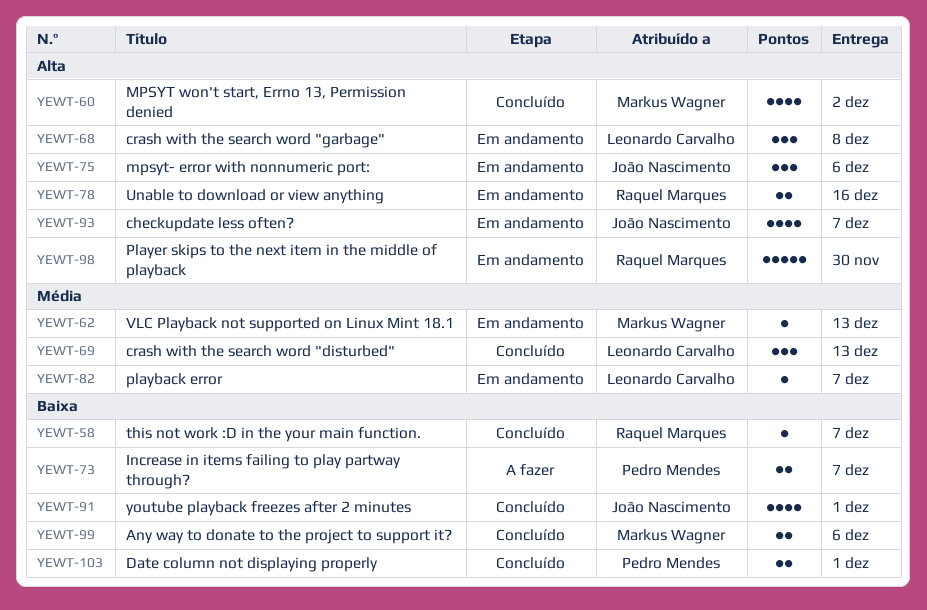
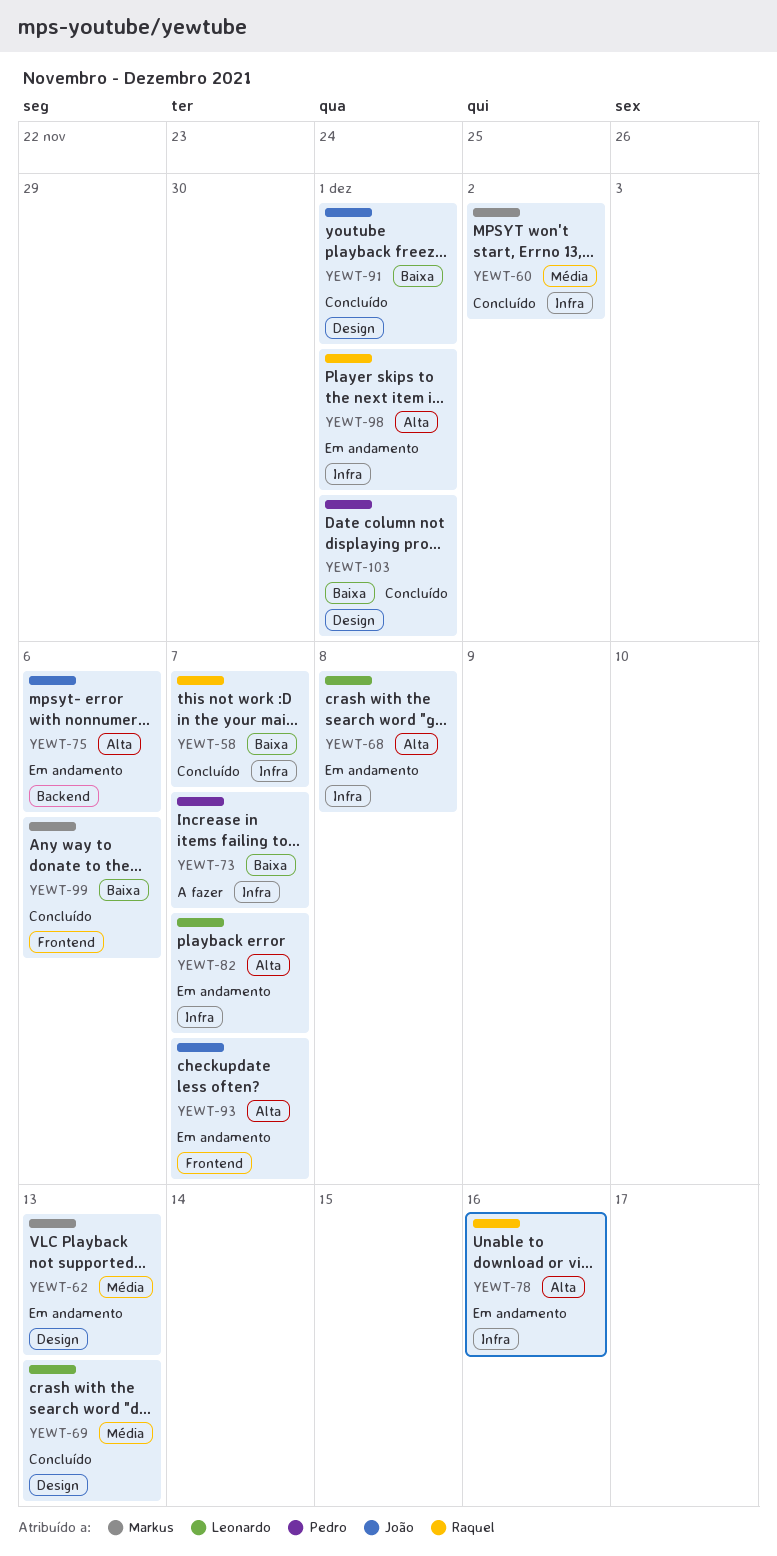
YEWT-60, priority: Alta -> Média
YEWT-82, priority: Média -> Alta
YEWT-98, due: Nov 30 -> Dec 1

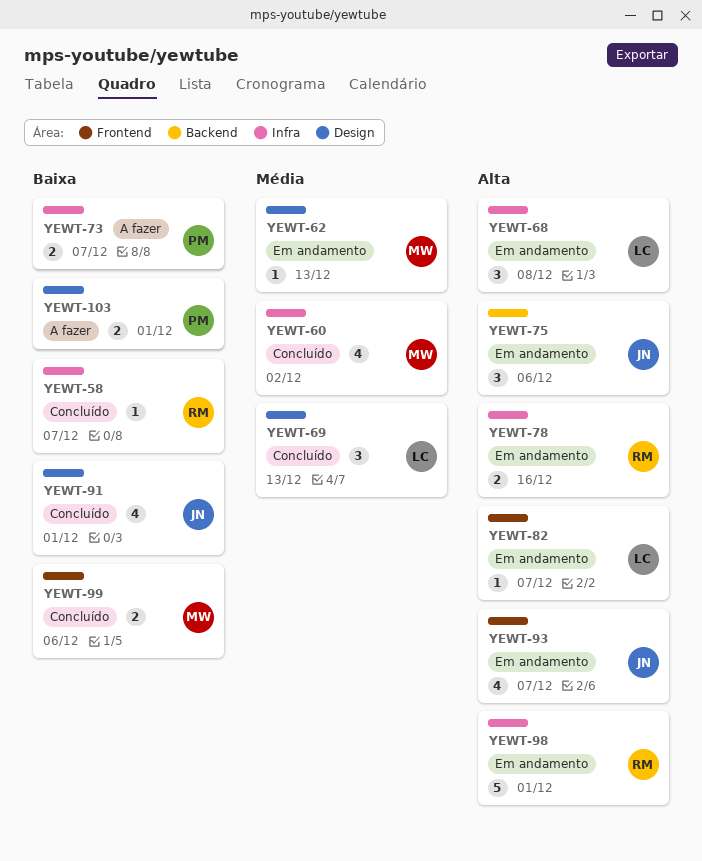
YEWT-82, label: Infra -> Frontend
YEWT-103, status: Concluído -> A fazer

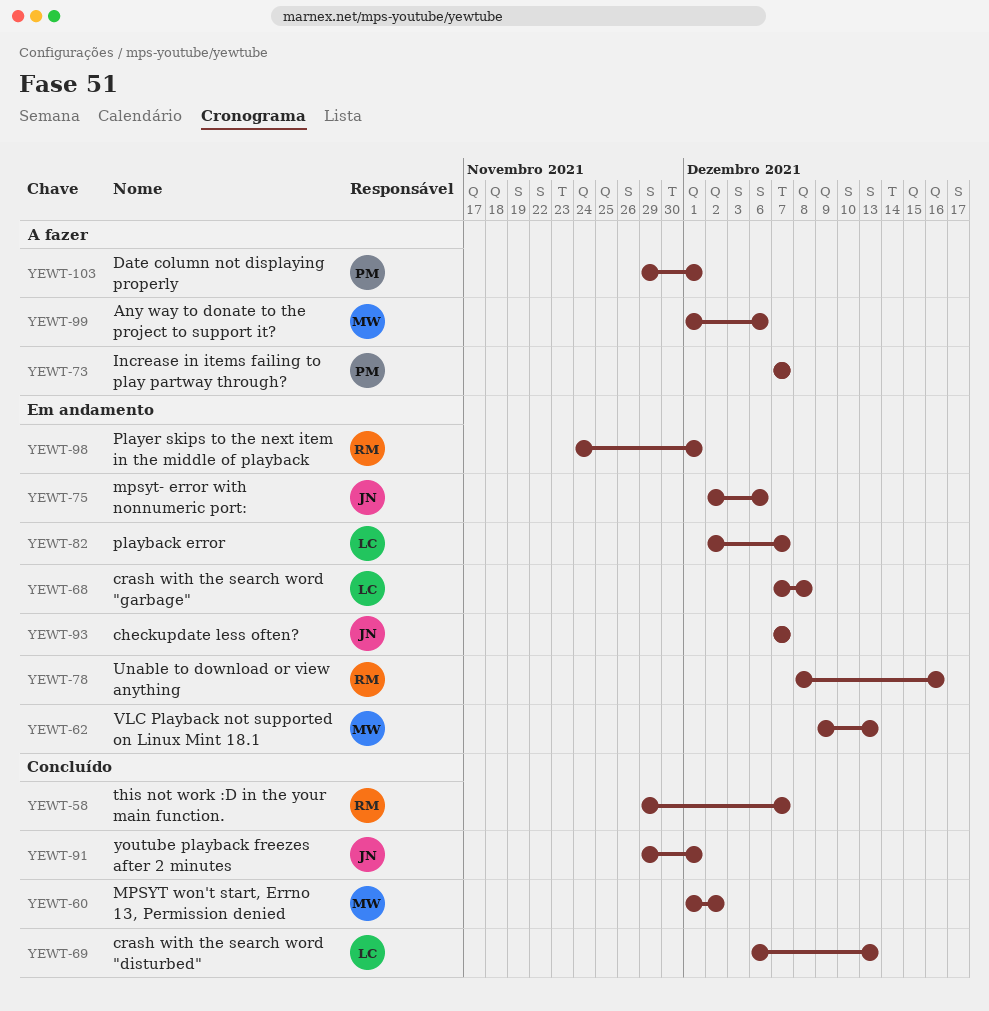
YEWT-99, status: Concluído -> A fazer

